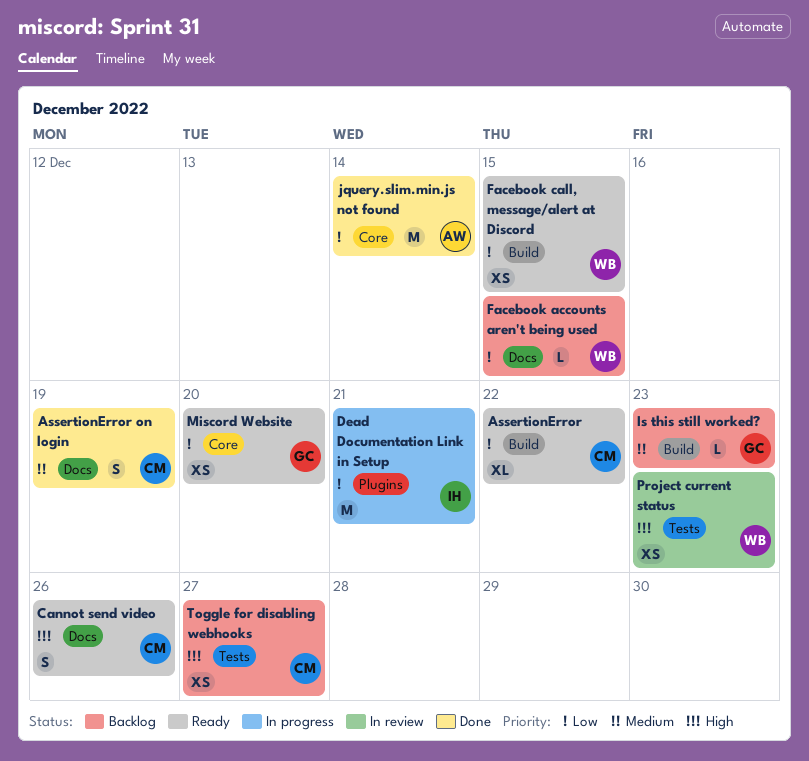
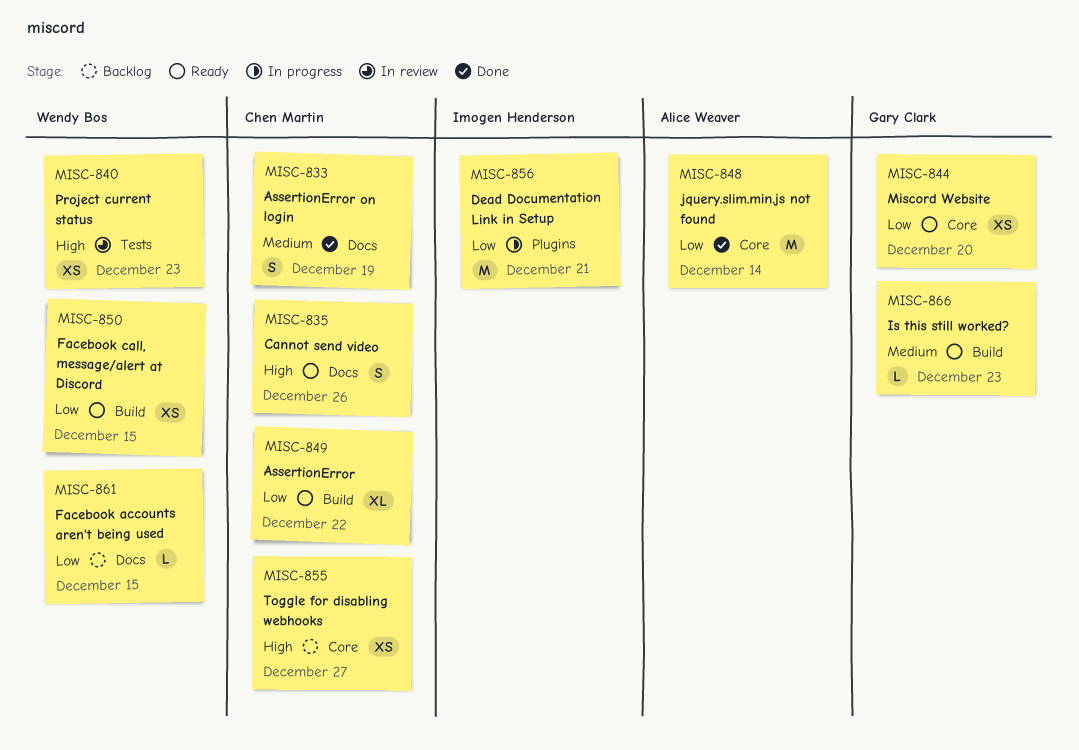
Is this still worked?, status: Backlog -> Ready
Toggle for disabling webhooks, label: Tests -> Core

